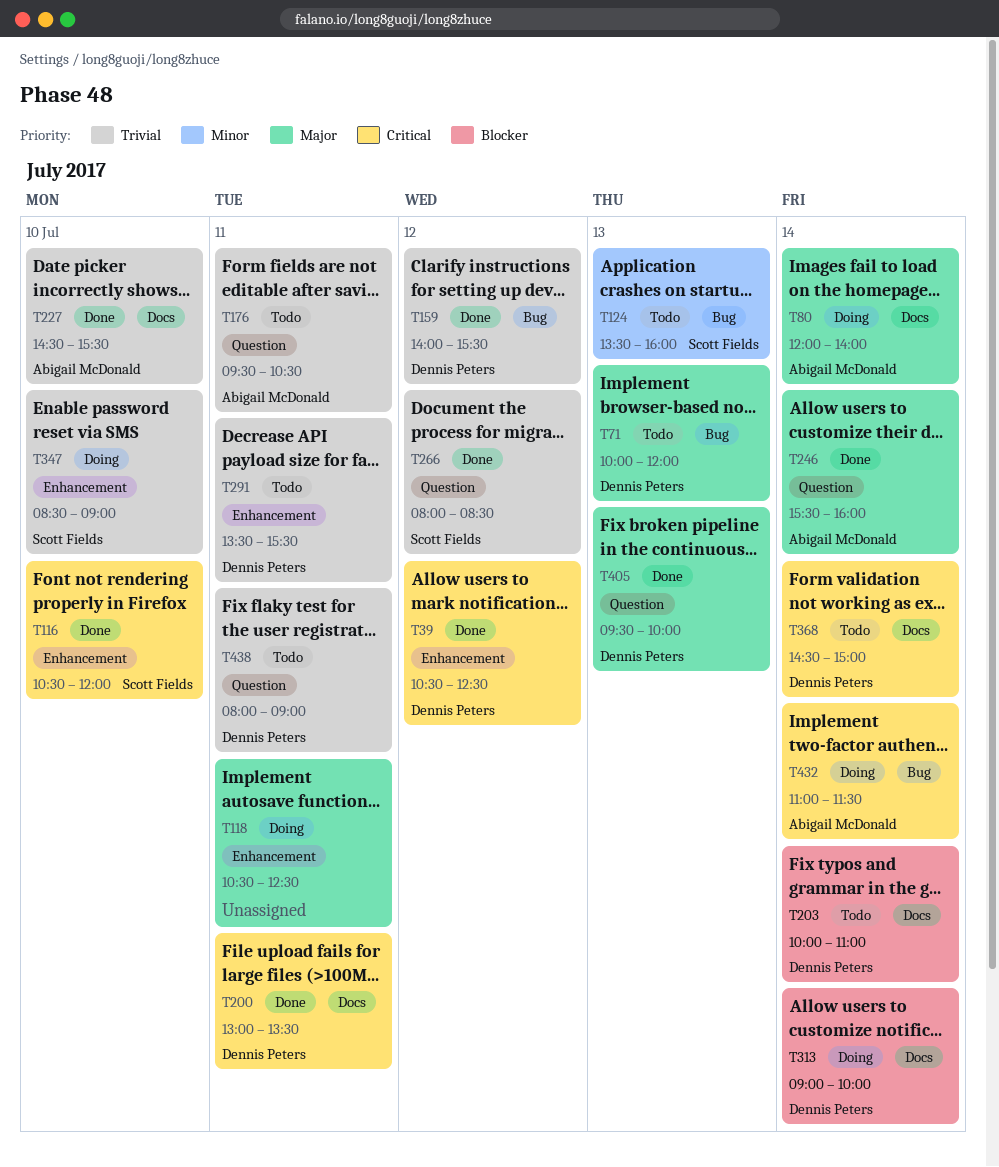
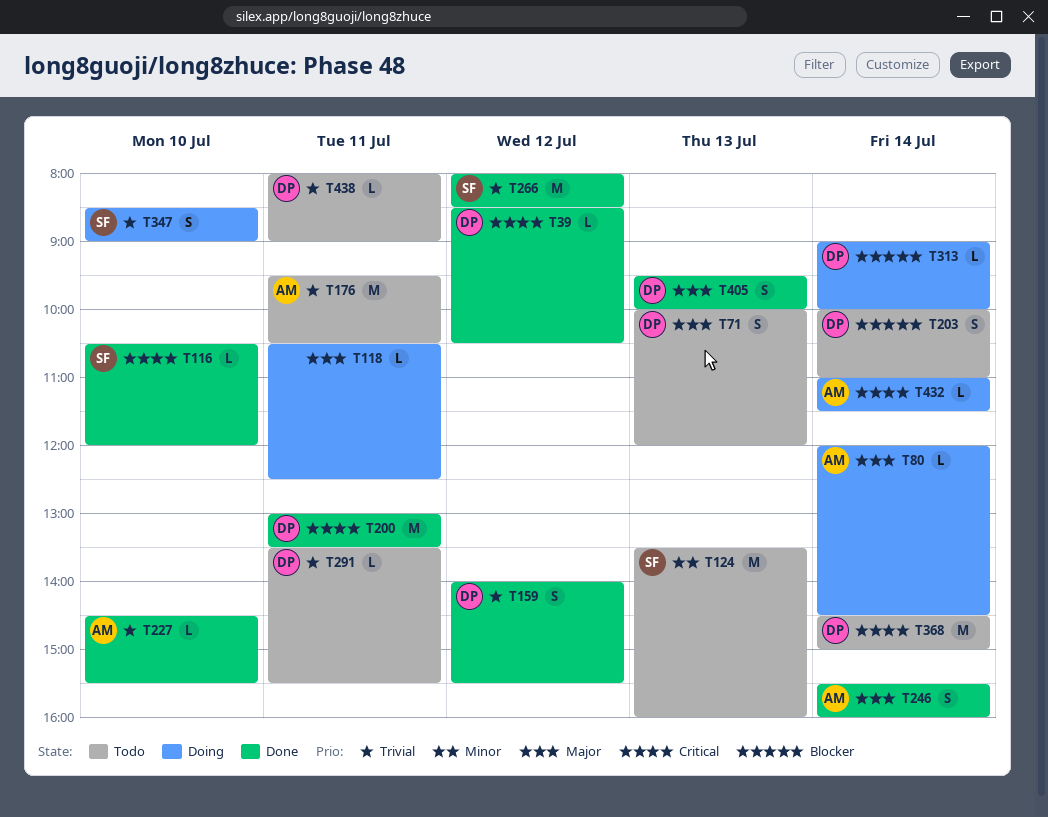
T39, begins: 10:30 -> 08:30
T39, ends: 12:30 -> 10:30
T80, ends: 14:00 -> 14:30

